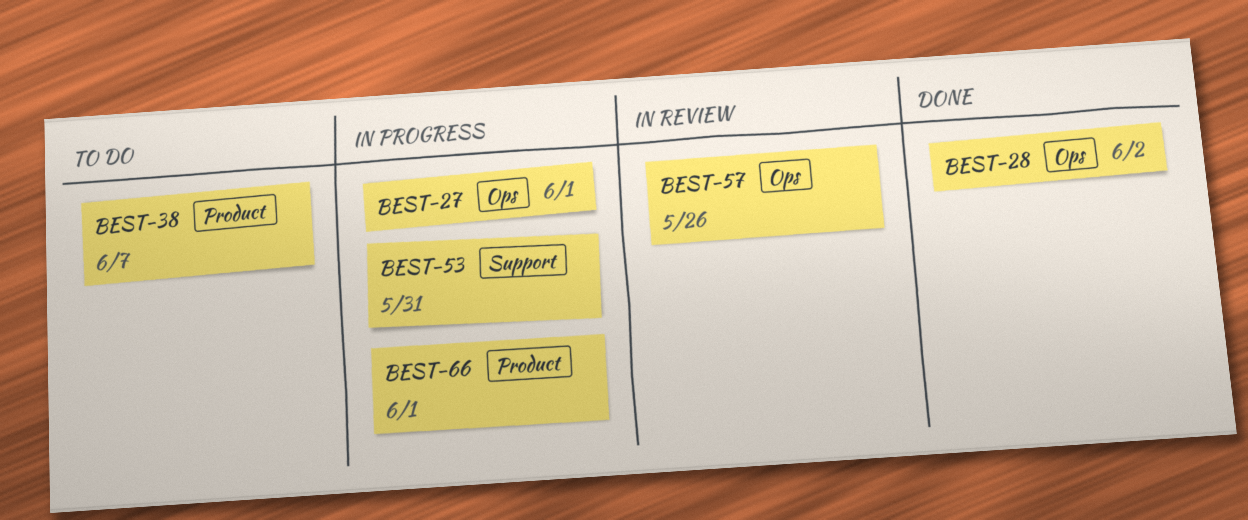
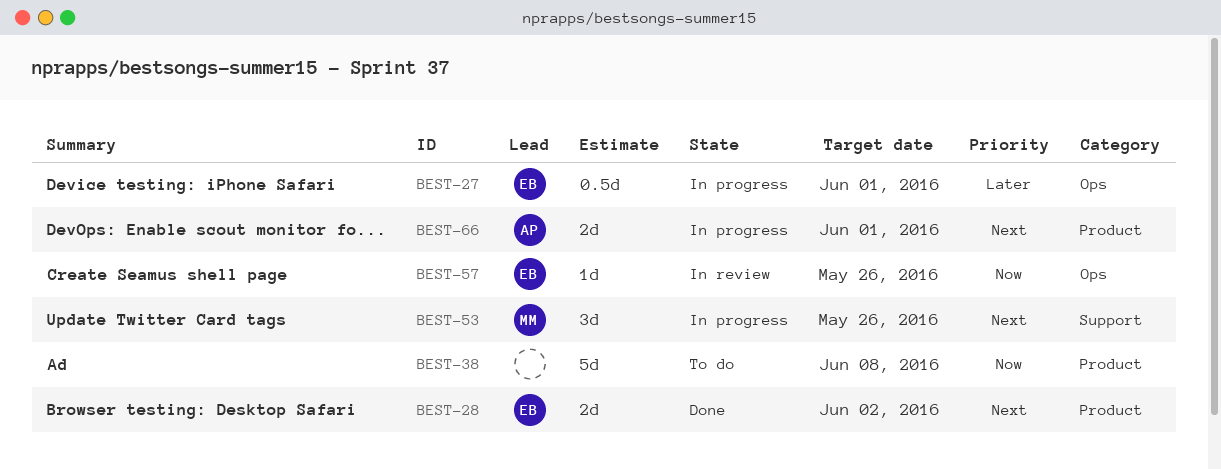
BEST-28, label: Ops -> Product
BEST-38, due: Jun 7 -> Jun 8
BEST-53, due: May 31 -> May 26

